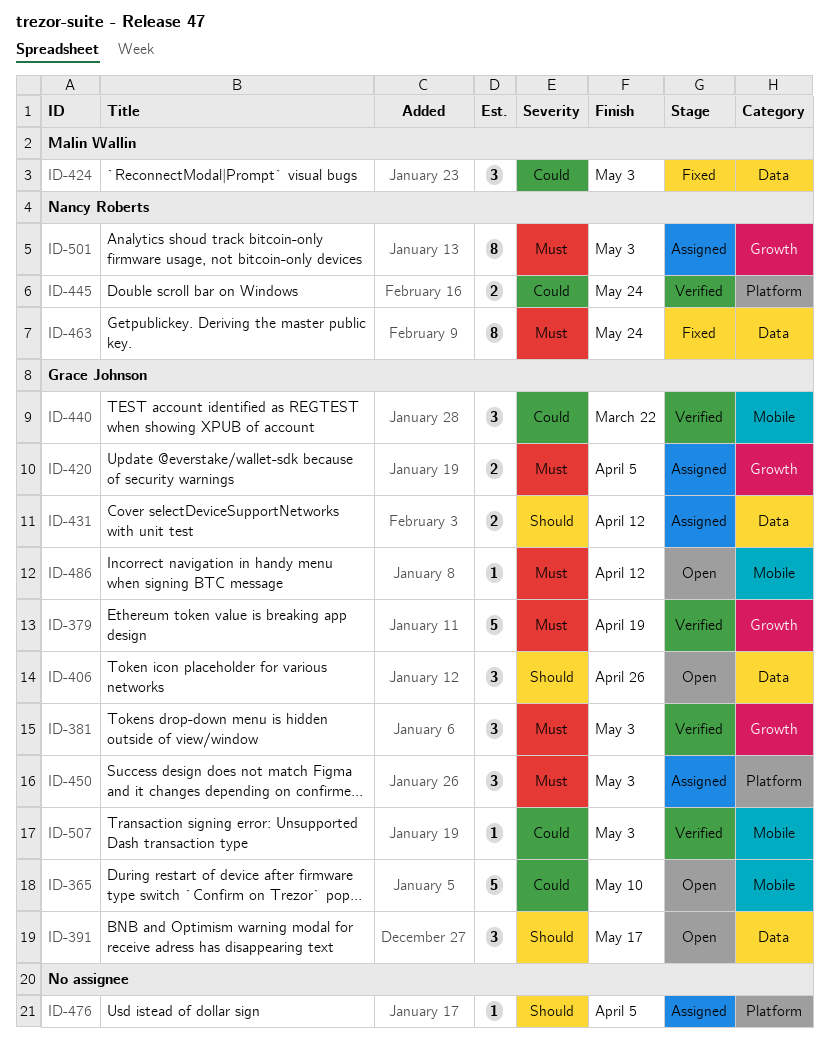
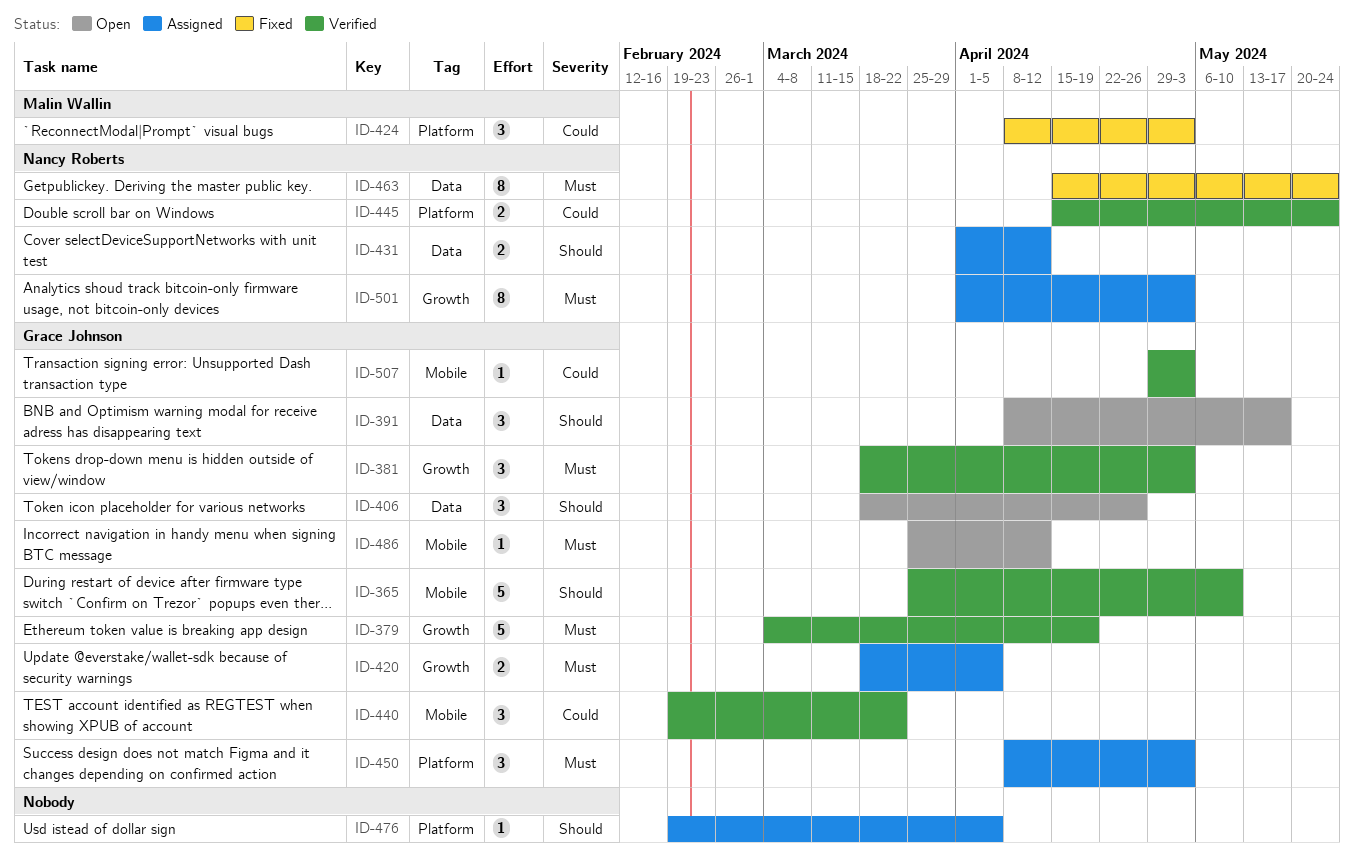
ID-365, status: Open -> Verified
ID-365, priority: Could -> Should
ID-424, label: Data -> Platform
ID-431, owner: Grace Johnson -> Nancy Roberts

